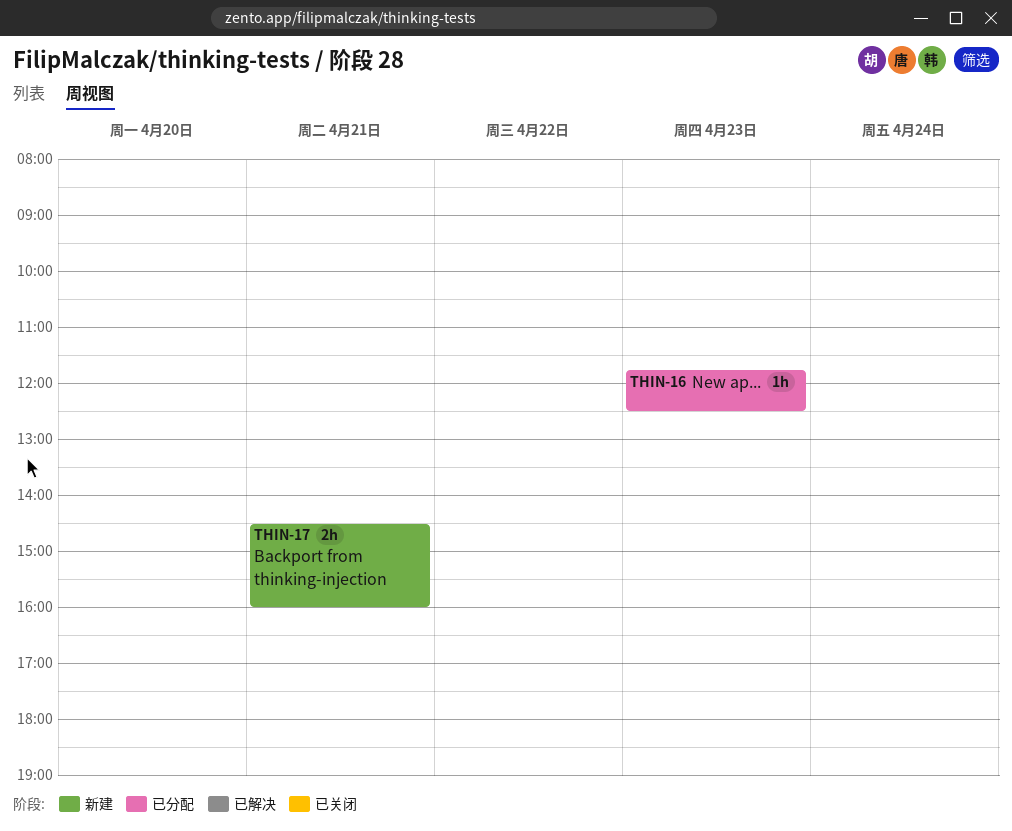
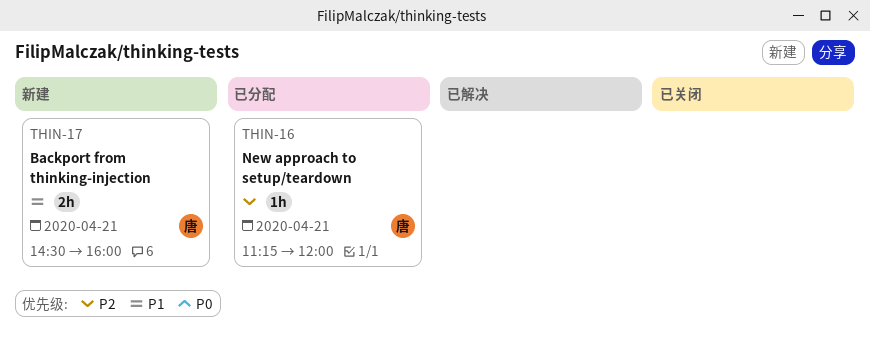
THIN-16, day: Apr 23 -> Apr 21
THIN-16, begins: 11:45 -> 11:15
THIN-16, ends: 12:30 -> 12:00

